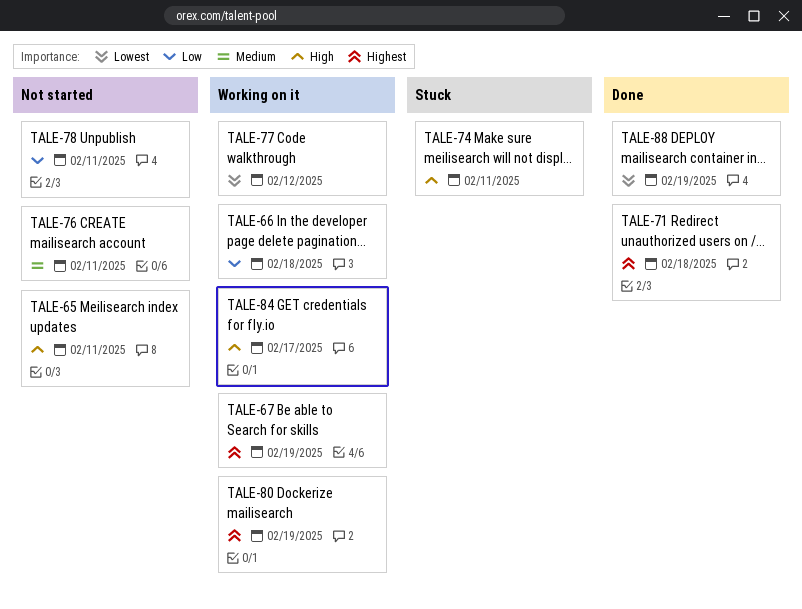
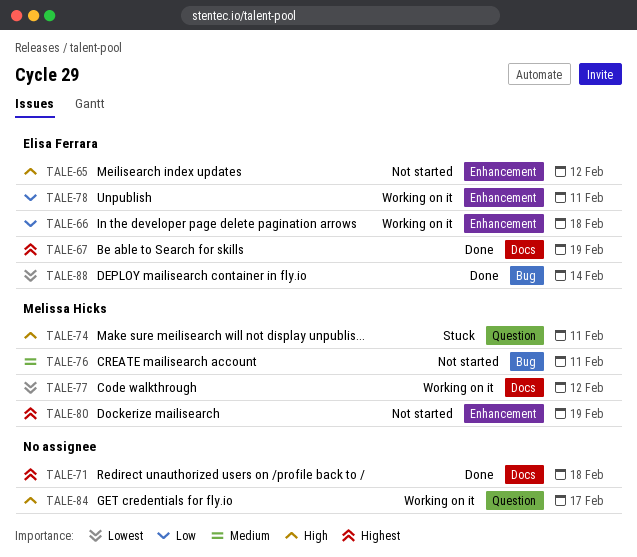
TALE-65, due: Feb 11 -> Feb 12
TALE-67, status: Working on it -> Done
TALE-78, status: Not started -> Working on it
TALE-80, status: Working on it -> Not started
TALE-88, due: Feb 19 -> Feb 14

